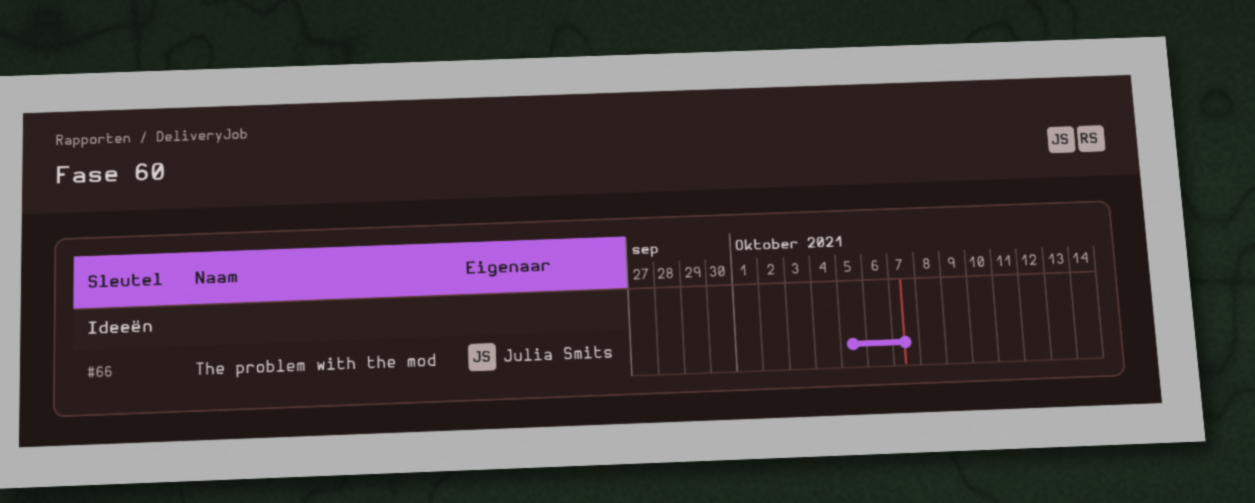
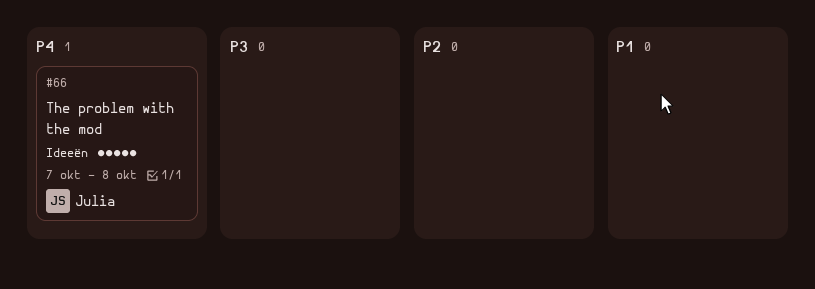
#66, start: Oct 5 -> Oct 7
#66, due: Oct 7 -> Oct 8

